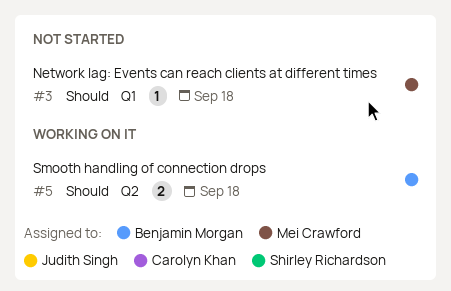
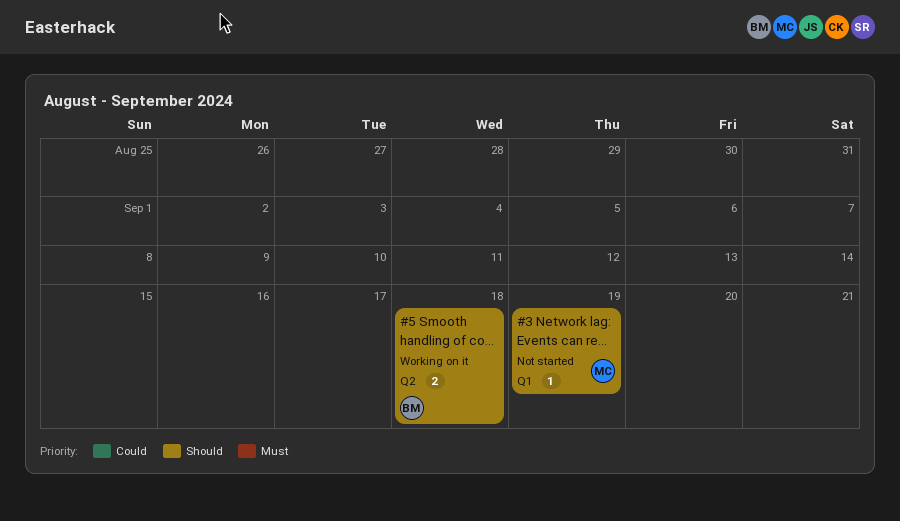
#3, due: Sep 18 -> Sep 19

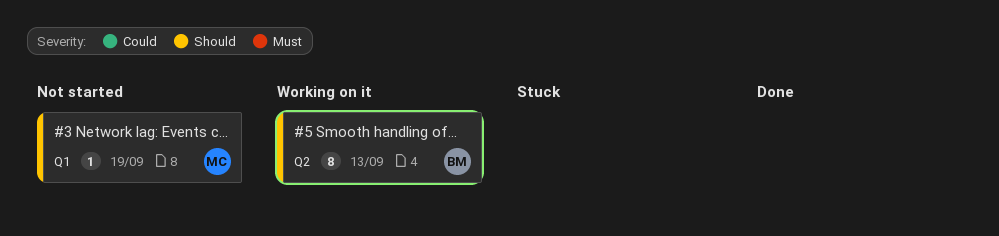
#5, estimate: 2 -> 8
#5, due: Sep 18 -> Sep 13

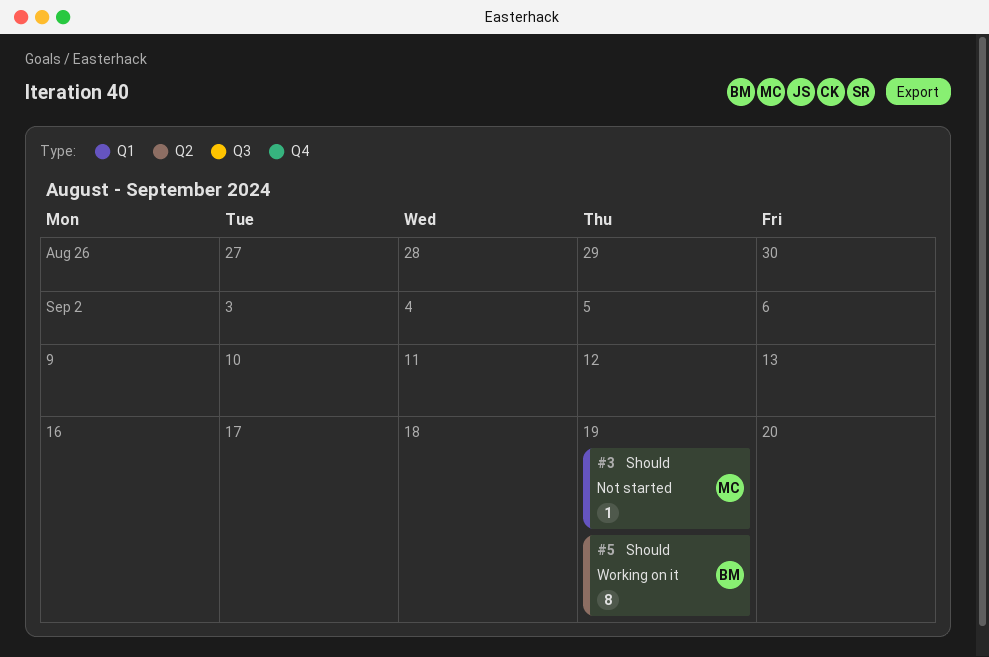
#5, due: Sep 13 -> Sep 19

